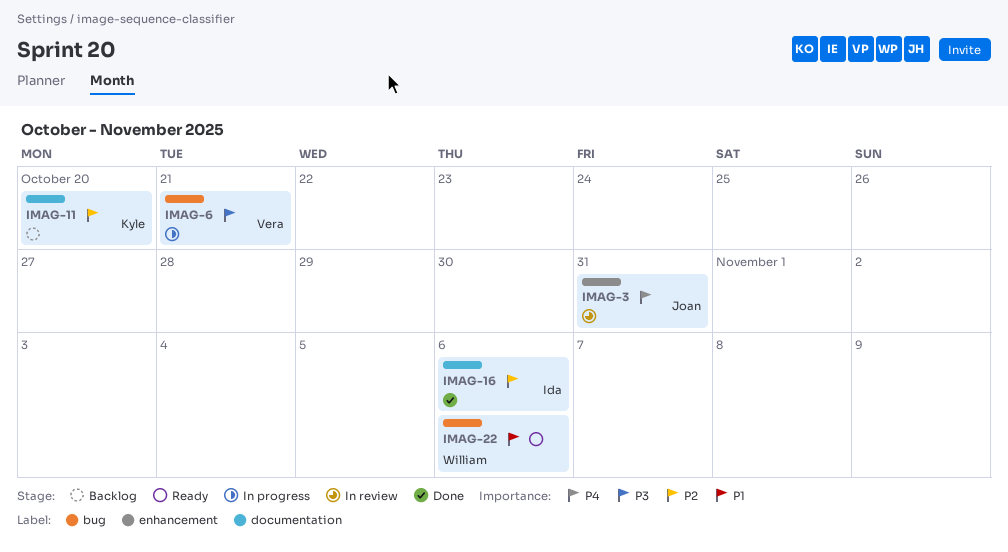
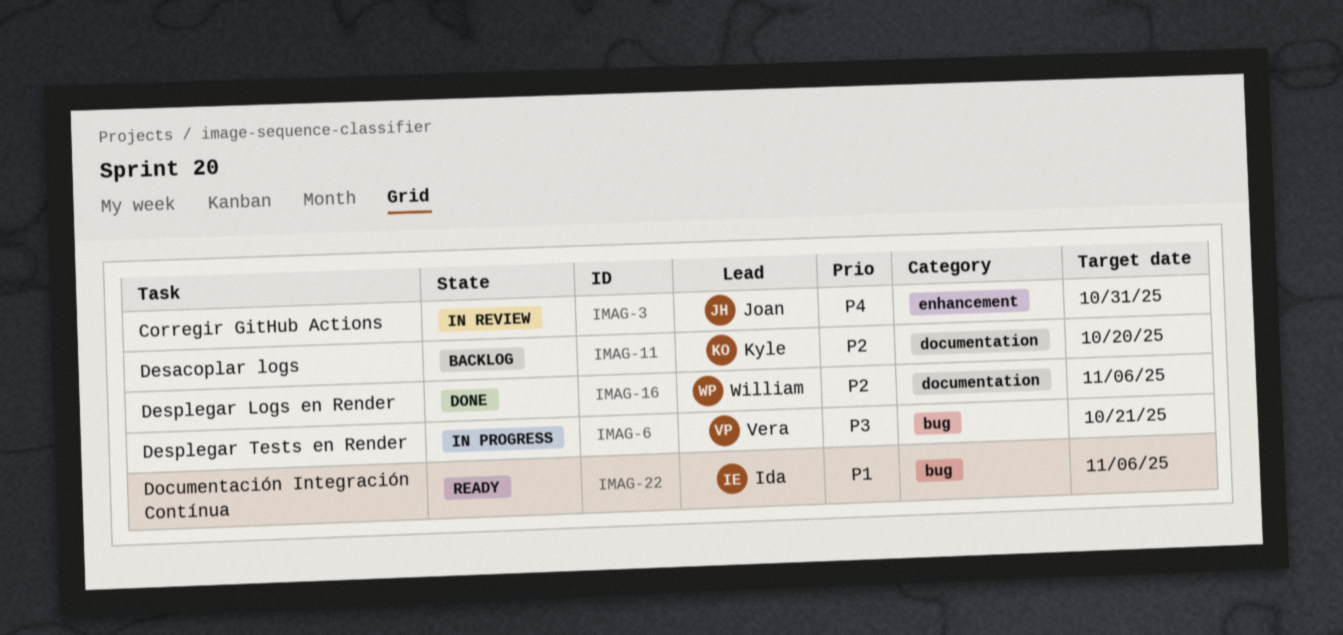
IMAG-16, owner: Ida -> William
IMAG-22, owner: William -> Ida

